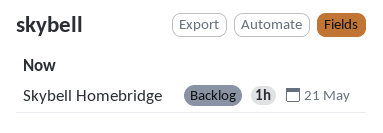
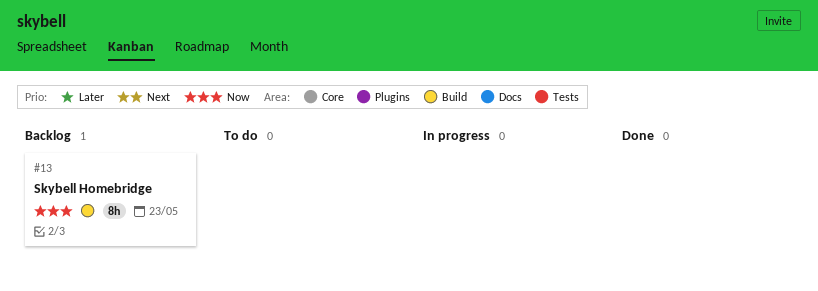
Skybell Homebridge, estimate: 1h -> 8h
Skybell Homebridge, due: May 21 -> May 23

